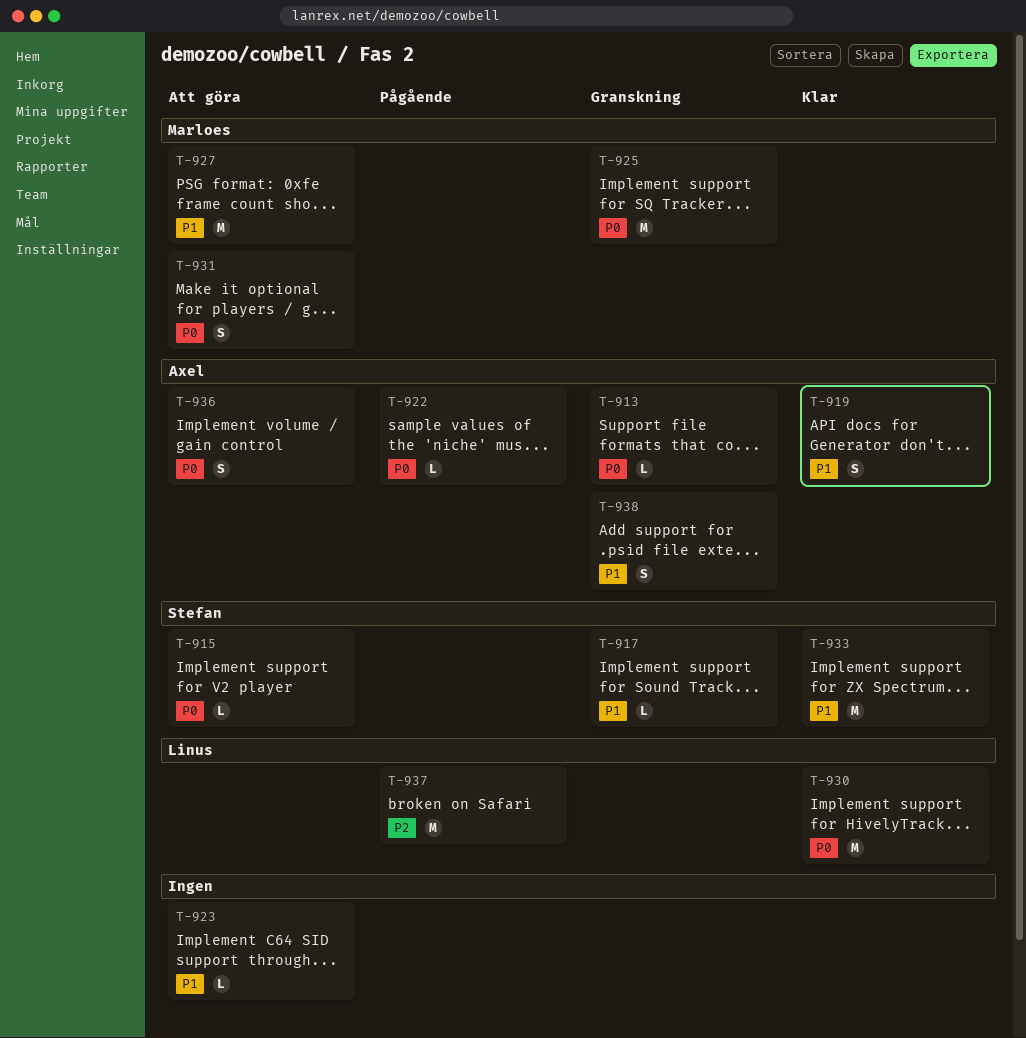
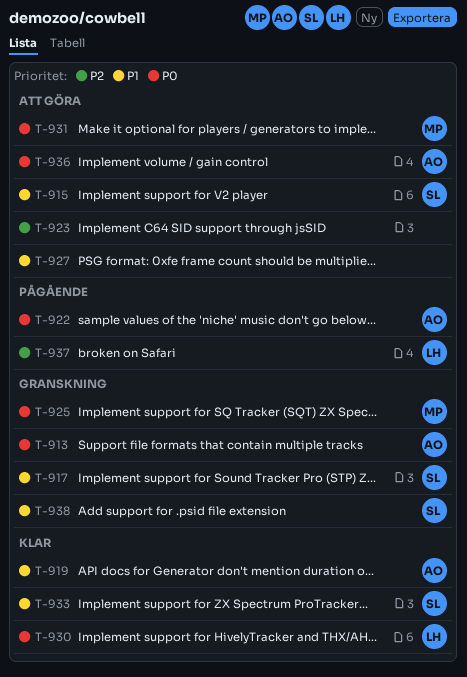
T-915, priority: P0 -> P1
T-923, priority: P1 -> P2
T-927, owner: Marloes -> none
T-938, owner: Axel -> Stefan

